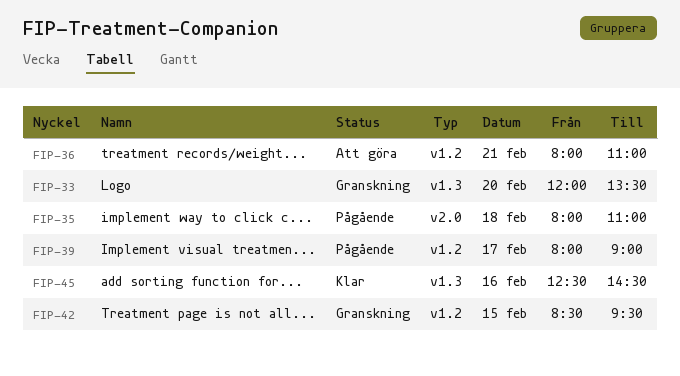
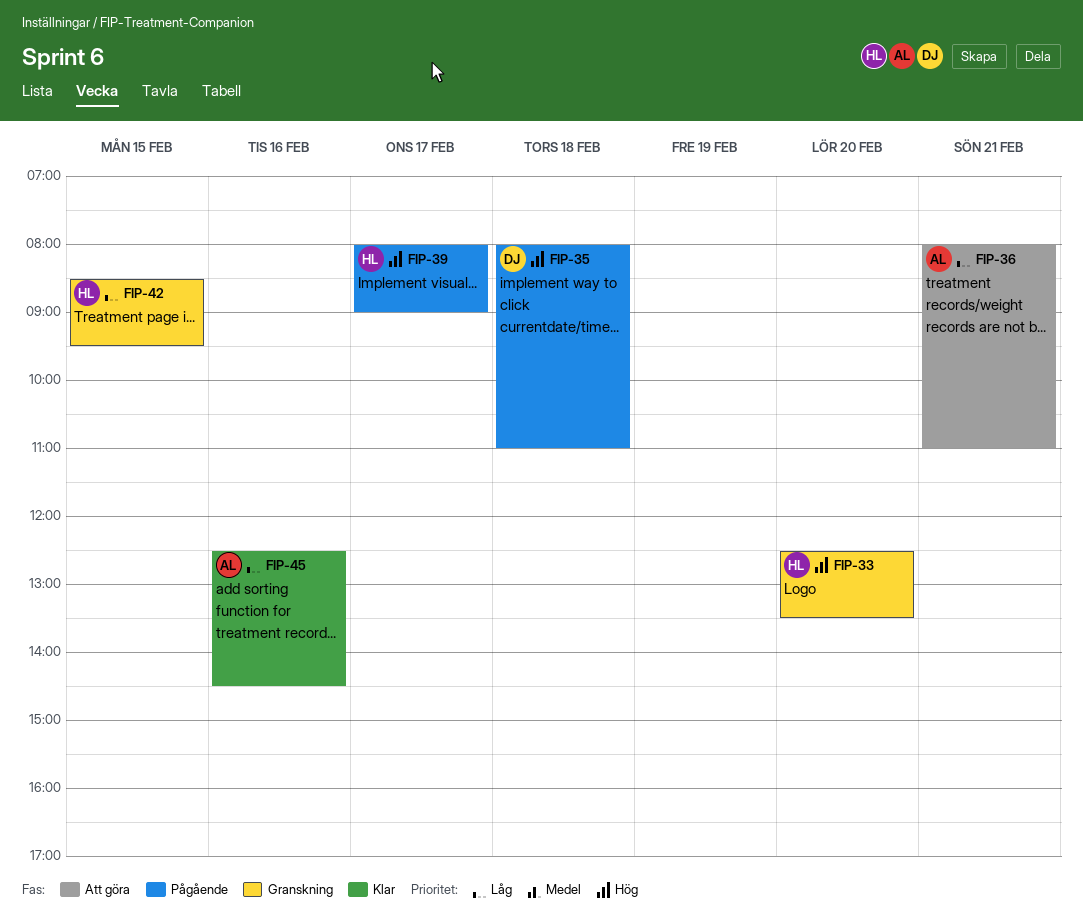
FIP-33, begins: 12:00 -> 12:30

